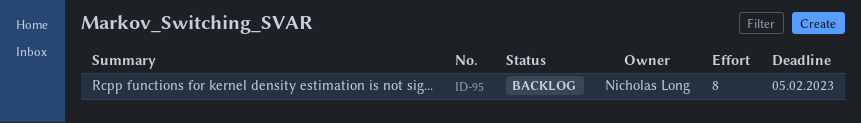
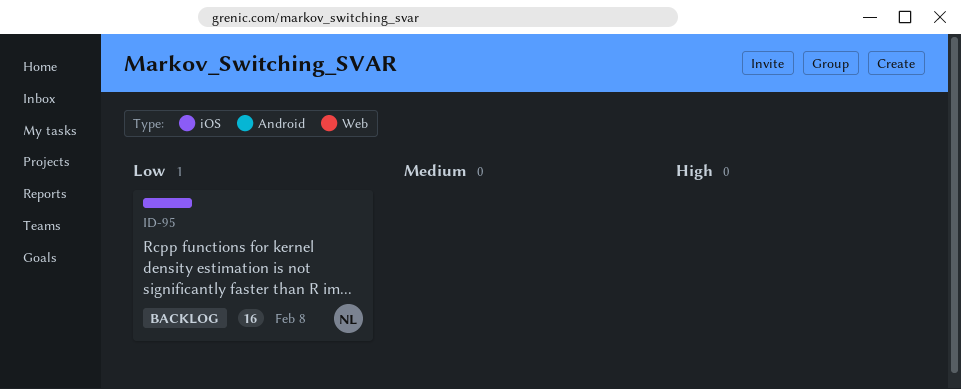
ID-95, estimate: 8 -> 16
ID-95, due: Feb 5 -> Feb 8

